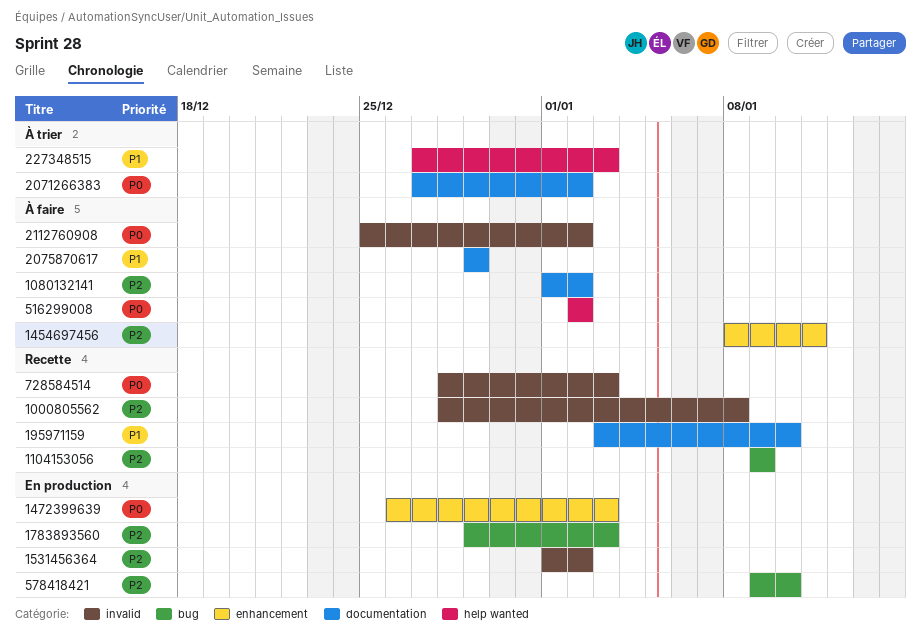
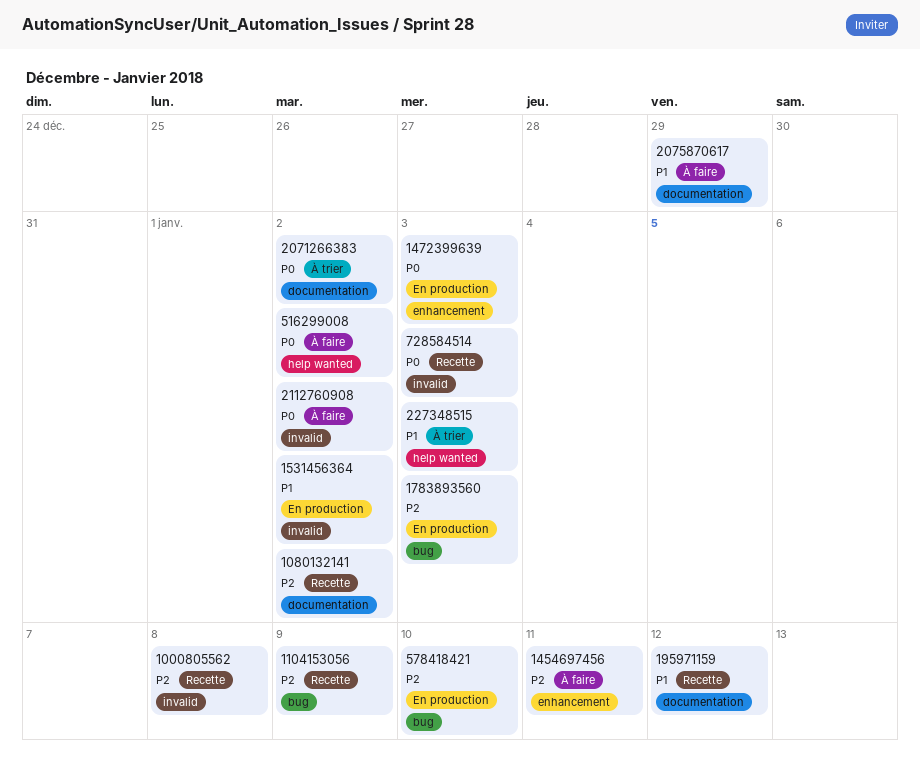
1080132141, status: À faire -> Recette
1531456364, priority: P2 -> P1
195971159, due: Jan 10 -> Jan 12

